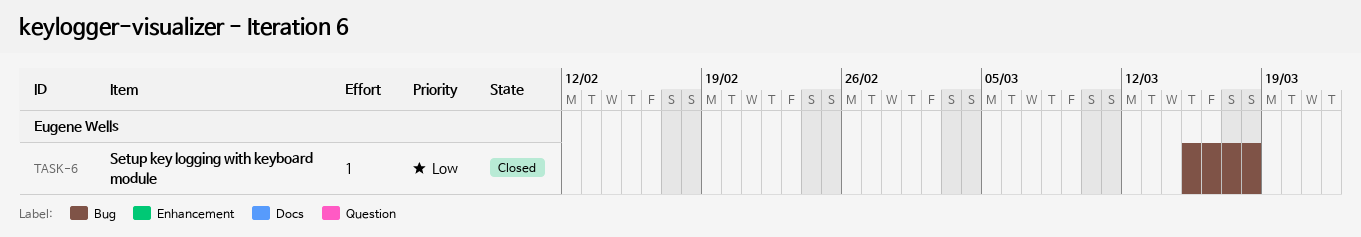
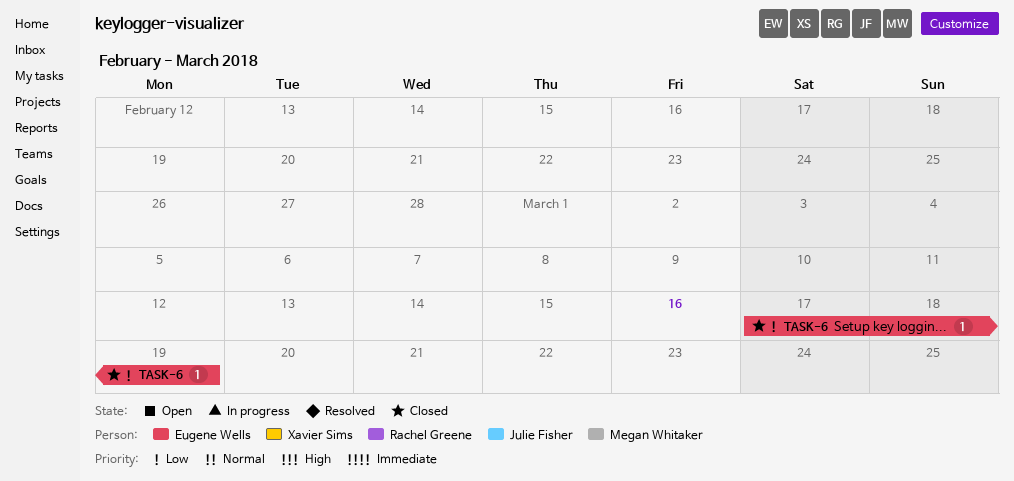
TASK-6, start: Mar 15 -> Mar 17
TASK-6, due: Mar 18 -> Mar 19

